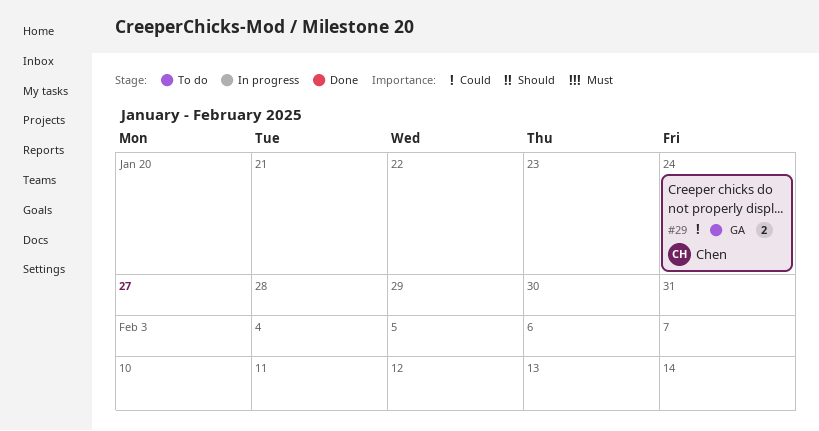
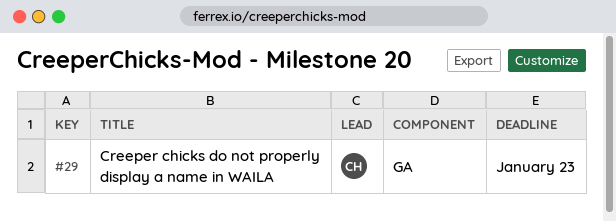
#29, due: Jan 24 -> Jan 23

